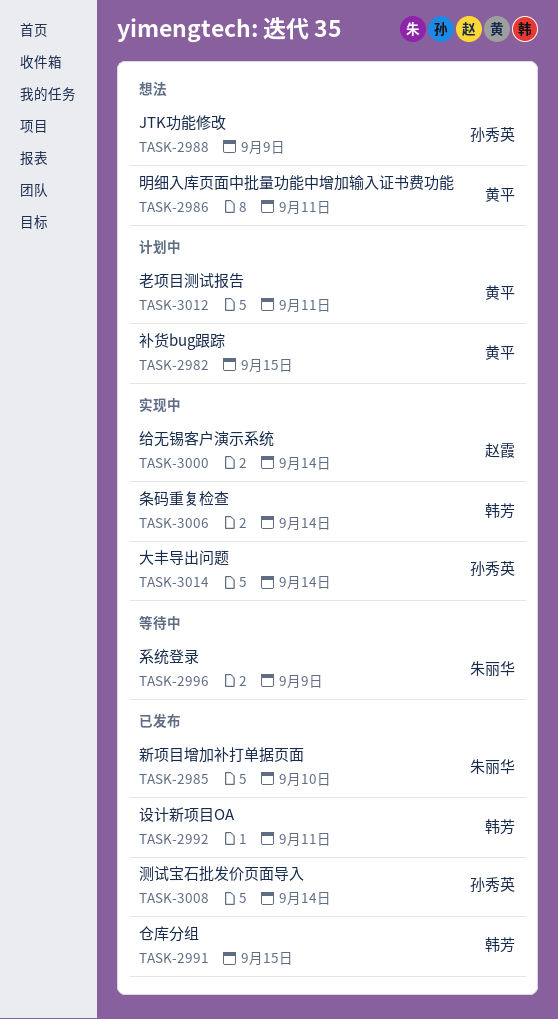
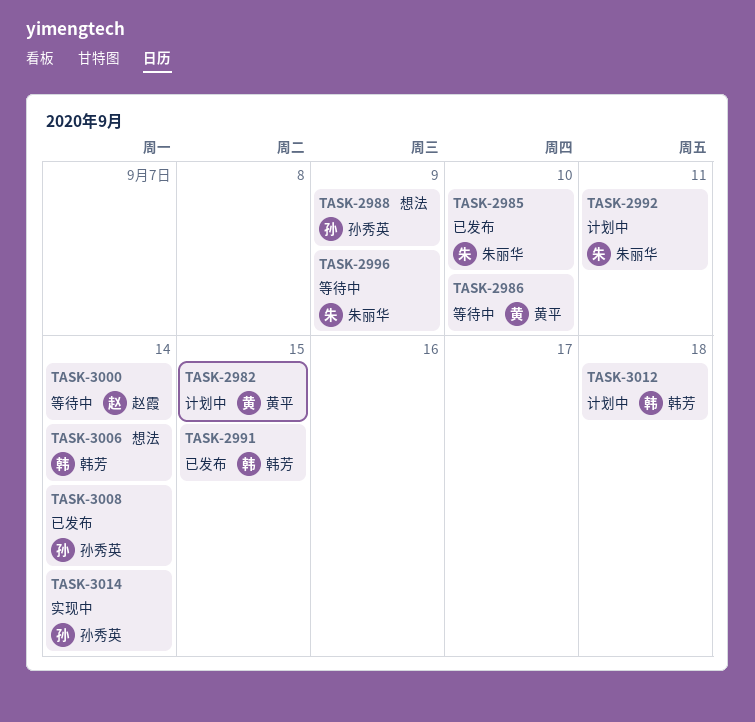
TASK-2986, status: 想法 -> 等待中
TASK-2986, due: Sep 11 -> Sep 10
TASK-2992, status: 已发布 -> 计划中
TASK-2992, owner: 韩芳 -> 朱丽华
TASK-3000, status: 实现中 -> 等待中
TASK-3006, status: 实现中 -> 想法
TASK-3012, owner: 黄平 -> 韩芳
TASK-3012, due: Sep 11 -> Sep 18

